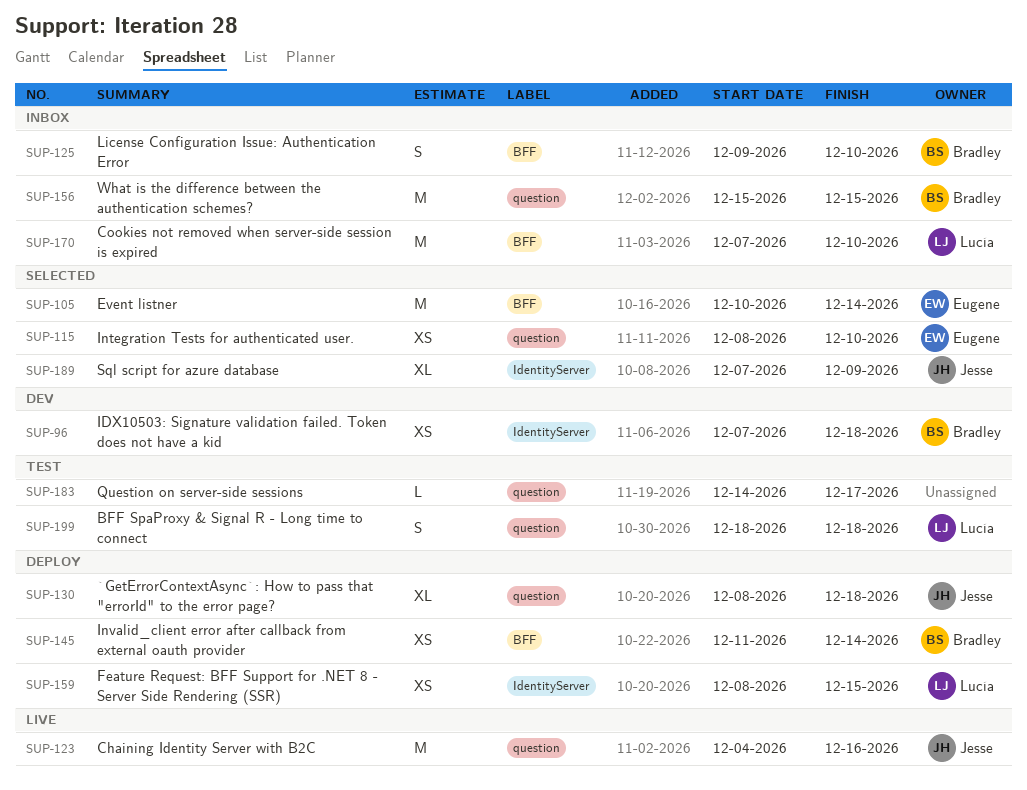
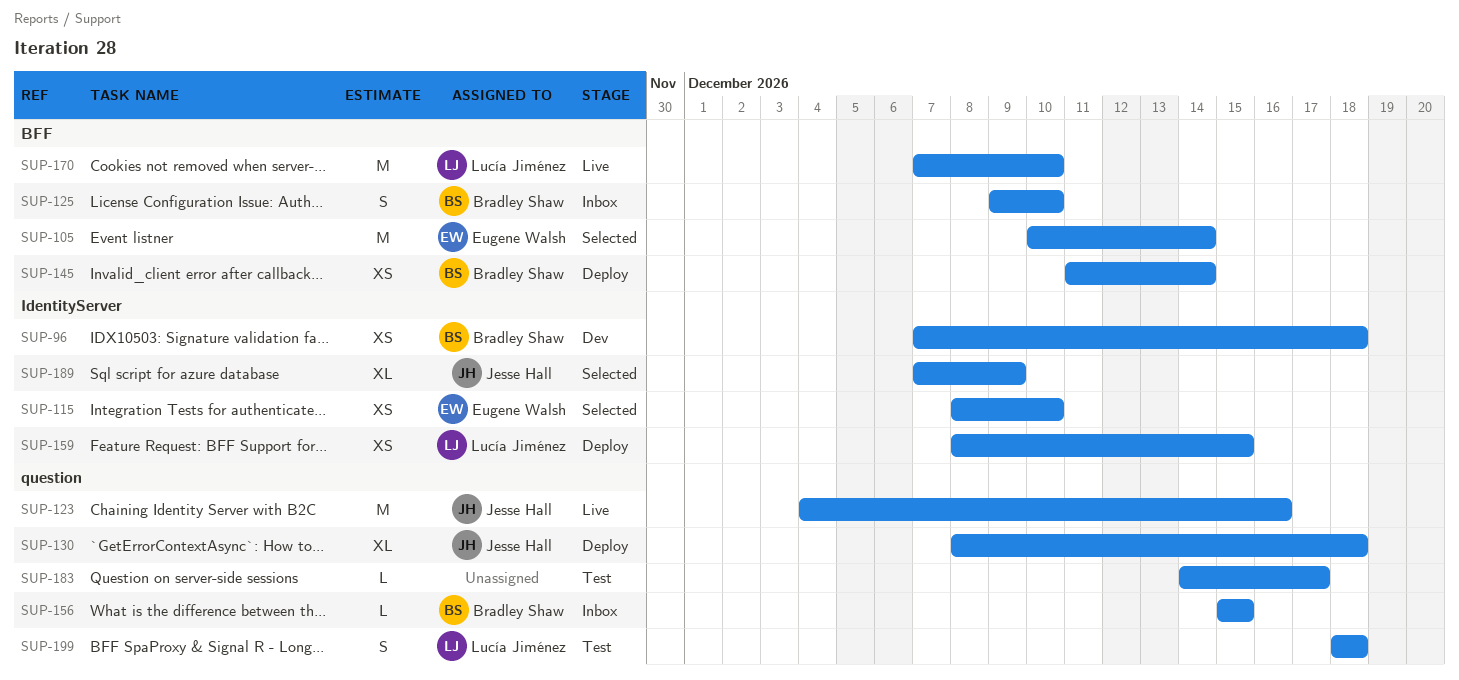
SUP-115, label: question -> IdentityServer
SUP-156, estimate: M -> L
SUP-170, status: Inbox -> Live

